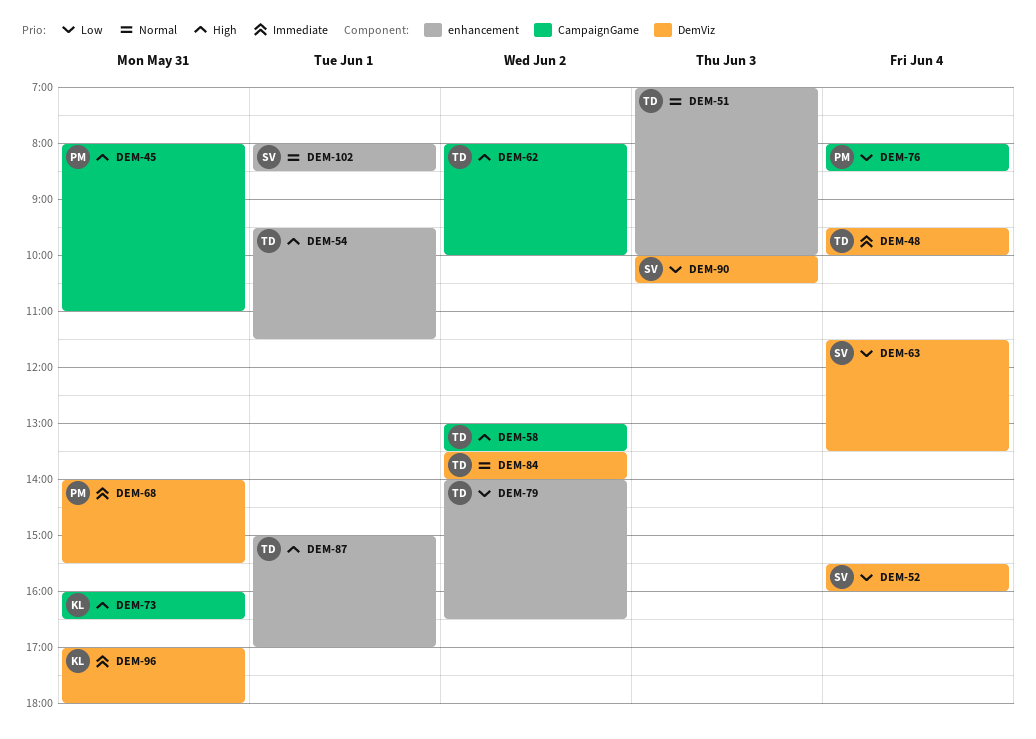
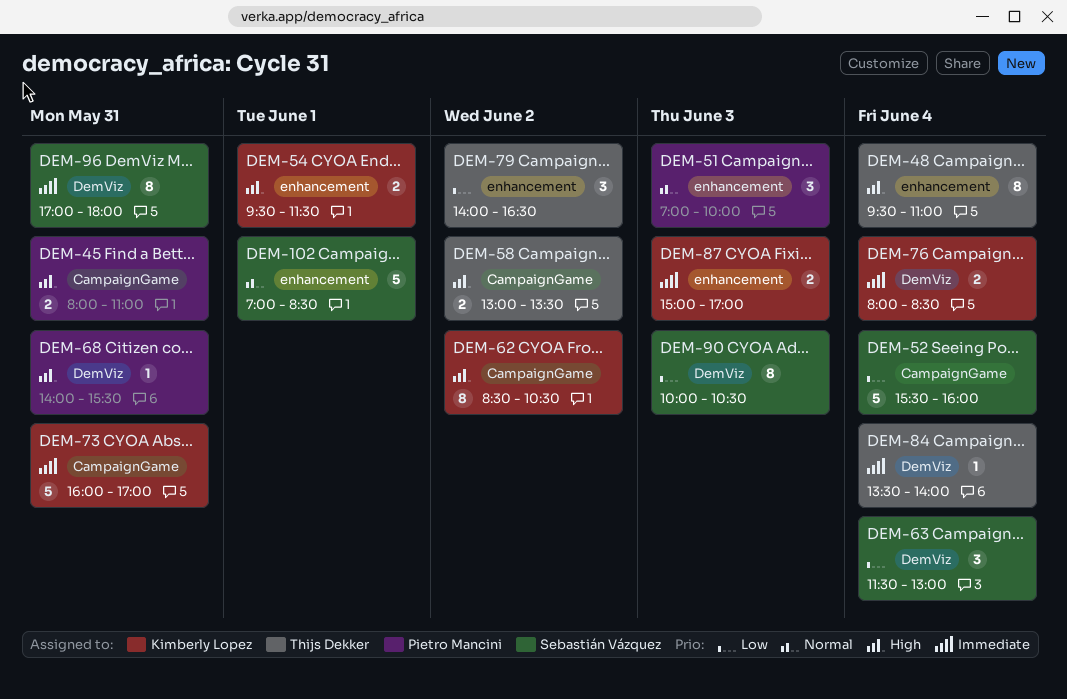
DEM-48, priority: Immediate -> High
DEM-48, label: DemViz -> enhancement
DEM-48, ends: 10:00 -> 11:00
DEM-51, owner: Thijs Dekker -> Pietro Mancini
DEM-52, label: DemViz -> CampaignGame
DEM-54, owner: Thijs Dekker -> Kimberly Lopez
DEM-62, owner: Thijs Dekker -> Kimberly Lopez
DEM-62, begins: 08:00 -> 08:30
DEM-62, ends: 10:00 -> 10:30
DEM-63, ends: 13:30 -> 13:00
DEM-68, priority: Immediate -> High
DEM-73, priority: High -> Immediate
DEM-73, ends: 16:30 -> 17:00
DEM-76, owner: Pietro Mancini -> Kimberly Lopez
DEM-76, priority: Low -> Immediate
DEM-76, label: CampaignGame -> DemViz
DEM-84, priority: Normal -> Immediate
DEM-84, day: Jun 2 -> Jun 4
DEM-87, owner: Thijs Dekker -> Kimberly Lopez
DEM-87, priority: High -> Immediate
DEM-87, day: Jun 1 -> Jun 3
DEM-96, owner: Kimberly Lopez -> Sebastián Vázquez
DEM-102, begins: 08:00 -> 07:00

